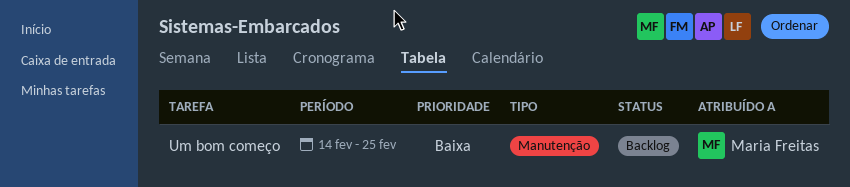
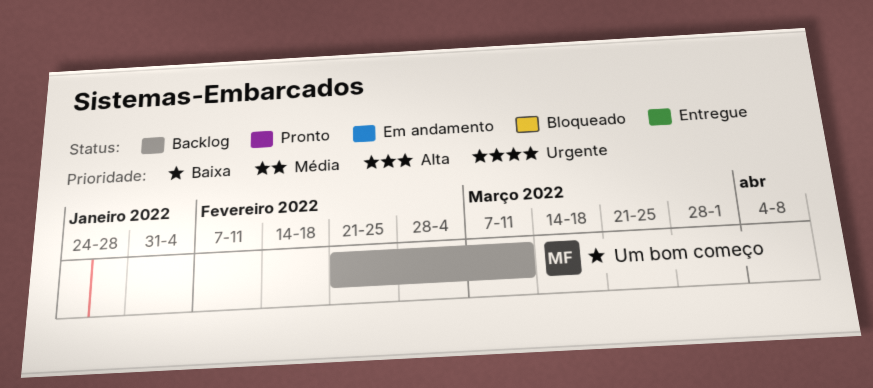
Um bom começo, start: Feb 14 -> Feb 21
Um bom começo, due: Feb 25 -> Mar 11

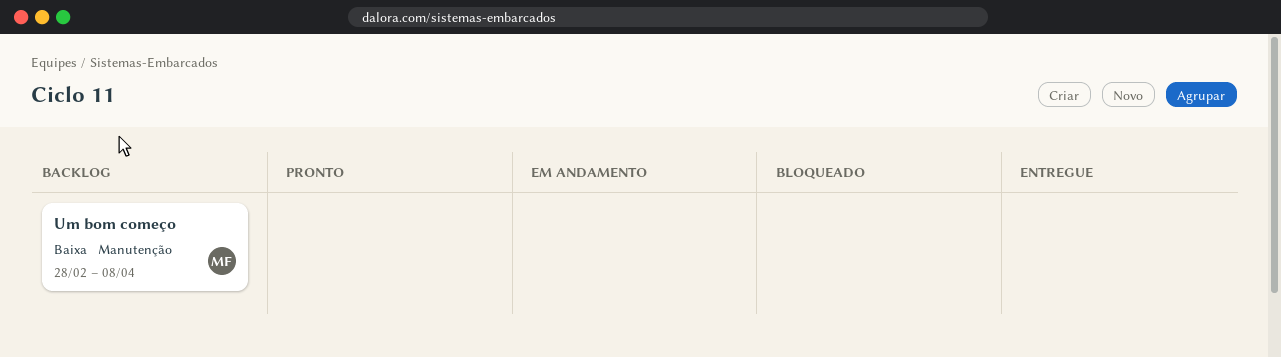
Um bom começo, start: Feb 21 -> Feb 28
Um bom começo, due: Mar 11 -> Apr 8

